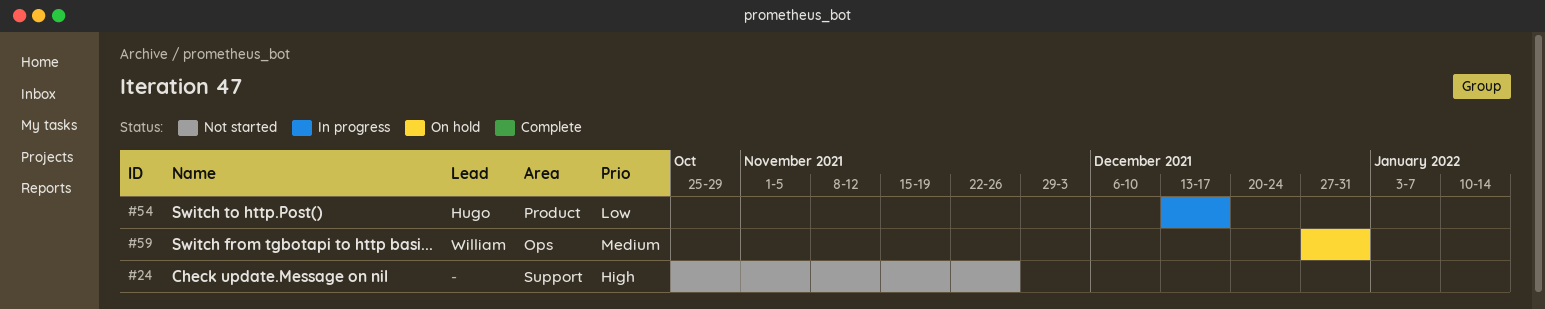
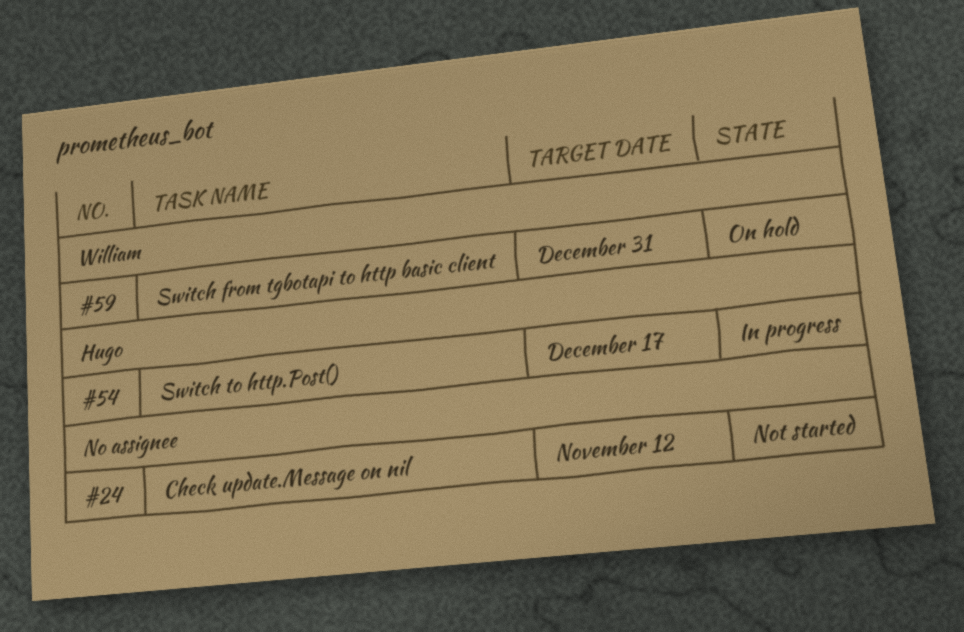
#24, due: Nov 26 -> Nov 12

